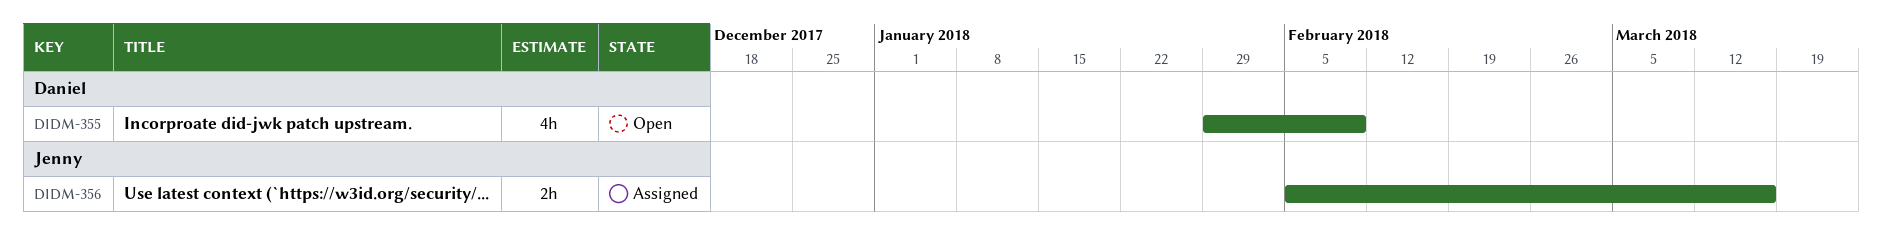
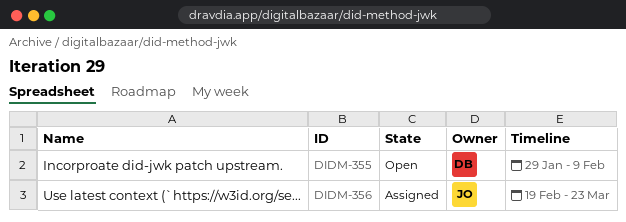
DIDM-356, start: Feb 5 -> Feb 19
DIDM-356, due: Mar 16 -> Mar 23

